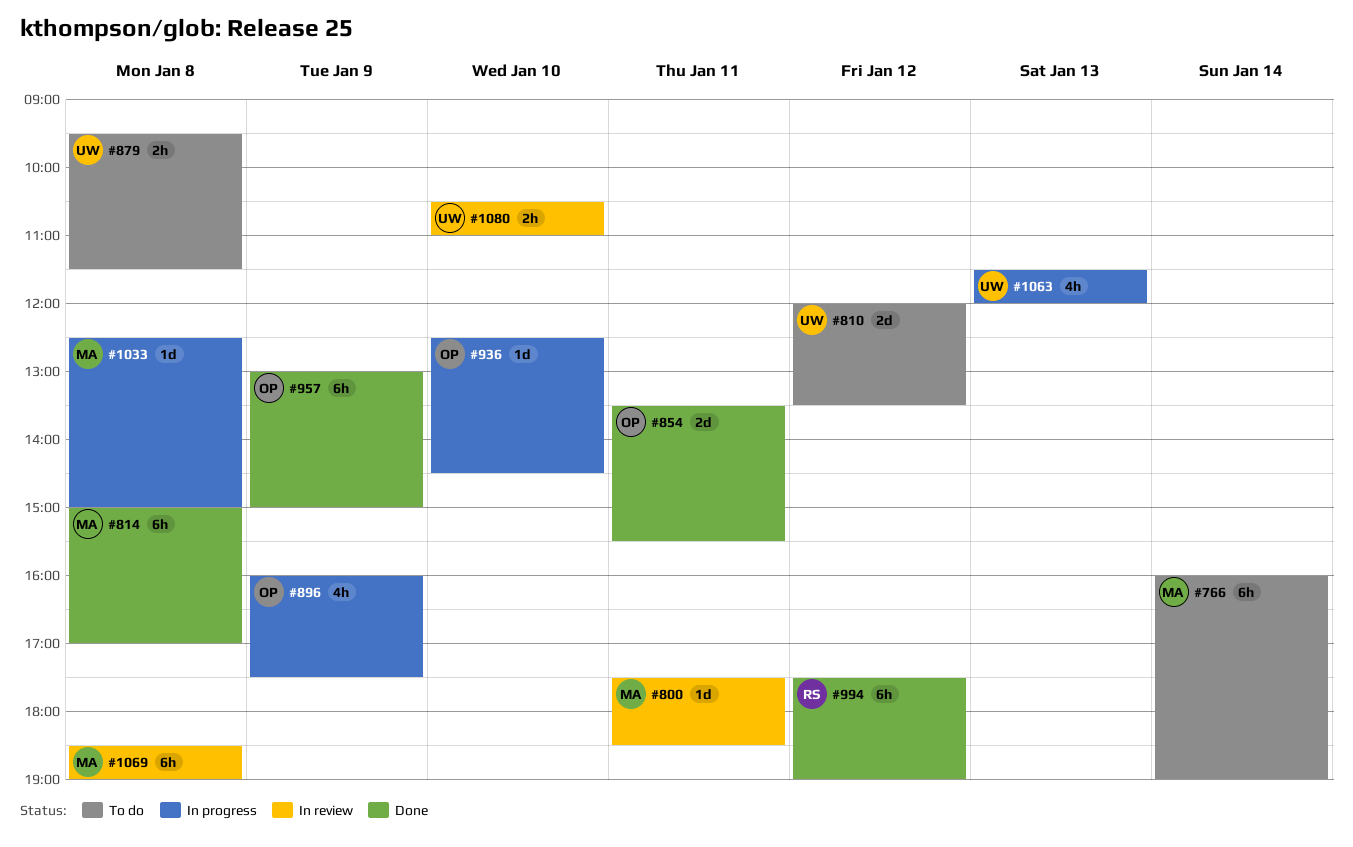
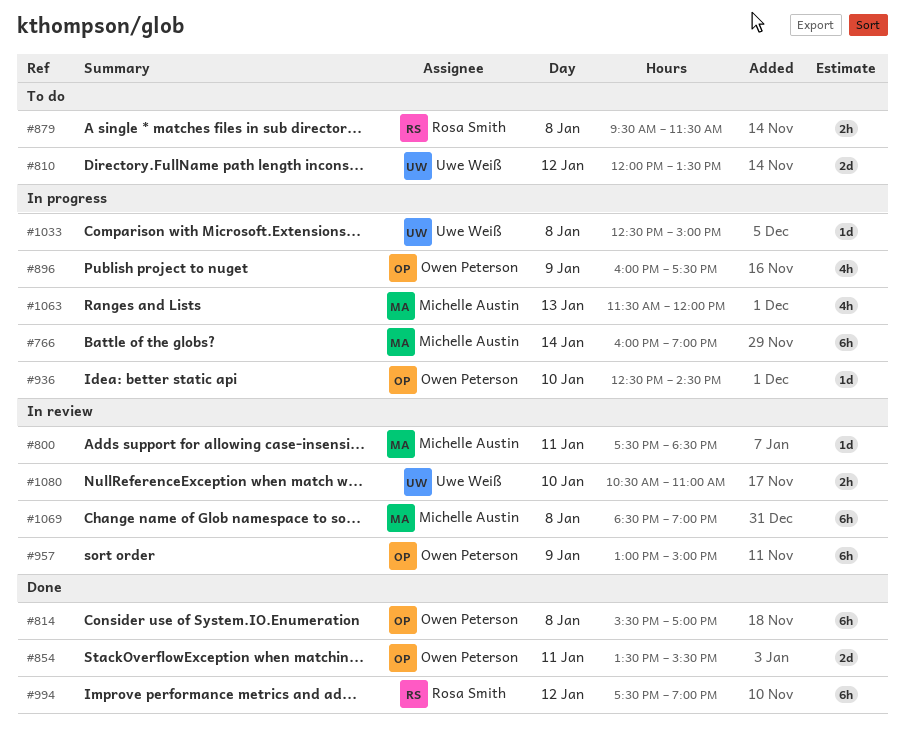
#766, status: To do -> In progress
#814, owner: Michelle Austin -> Owen Peterson
#814, begins: 15:00 -> 15:30
#879, owner: Uwe Weiß -> Rosa Smith
#957, status: Done -> In review
#1033, owner: Michelle Austin -> Uwe Weiß
#1063, owner: Uwe Weiß -> Michelle Austin

